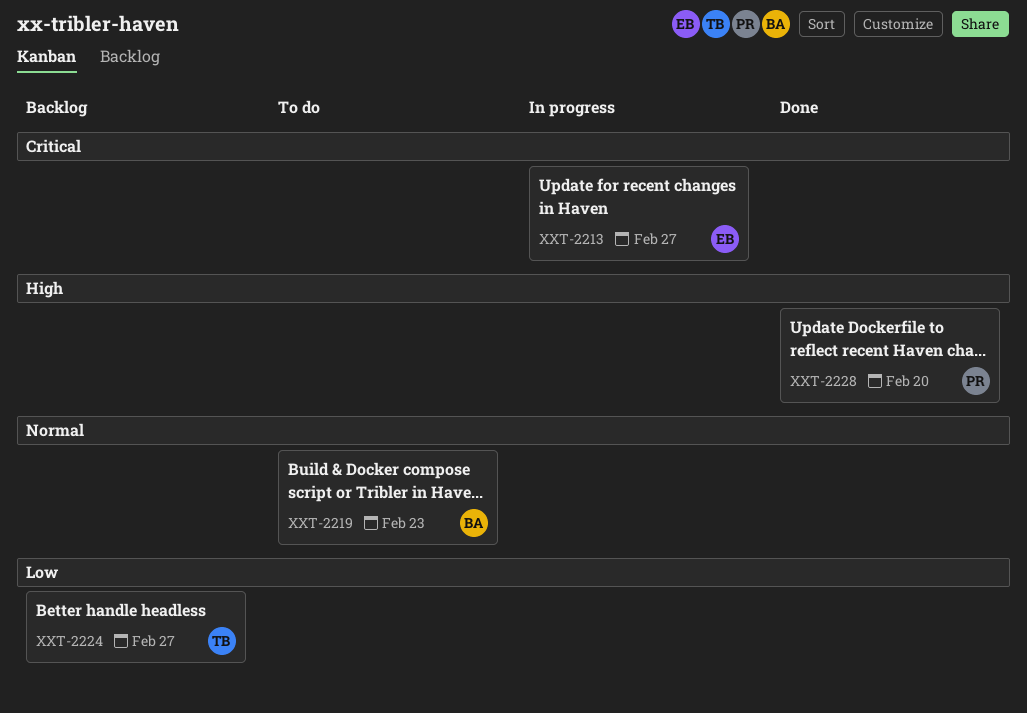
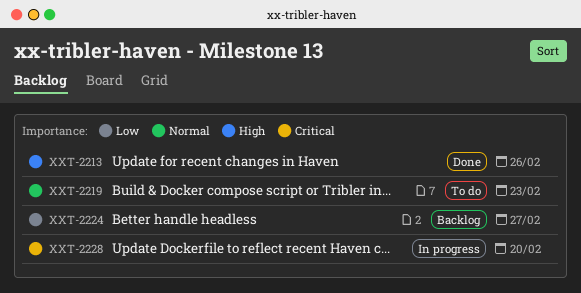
XXT-2213, status: In progress -> Done
XXT-2213, priority: Critical -> High
XXT-2213, due: Feb 27 -> Feb 26
XXT-2228, status: Done -> In progress
XXT-2228, priority: High -> Critical

